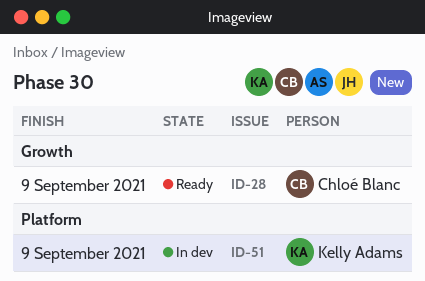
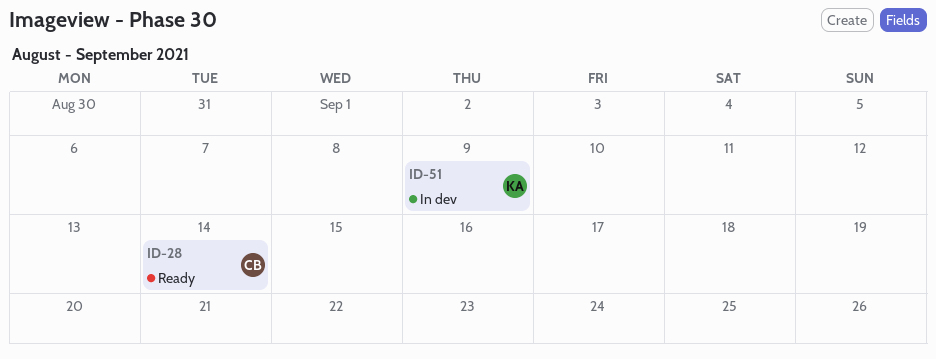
ID-28, due: Sep 9 -> Sep 14

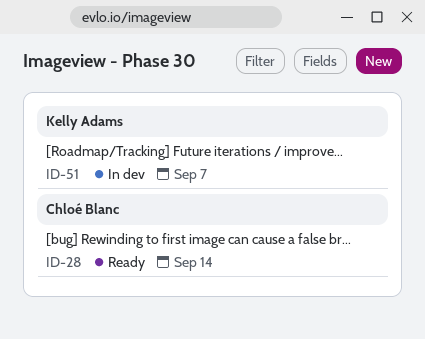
ID-51, due: Sep 9 -> Sep 7

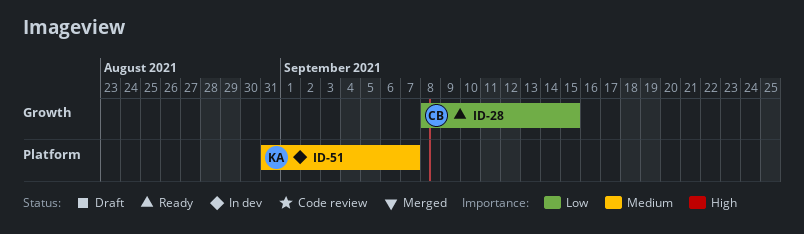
ID-28, due: Sep 14 -> Sep 15

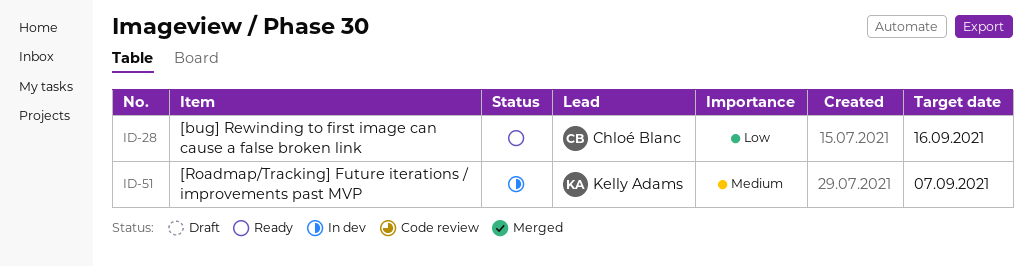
ID-28, due: Sep 15 -> Sep 16

